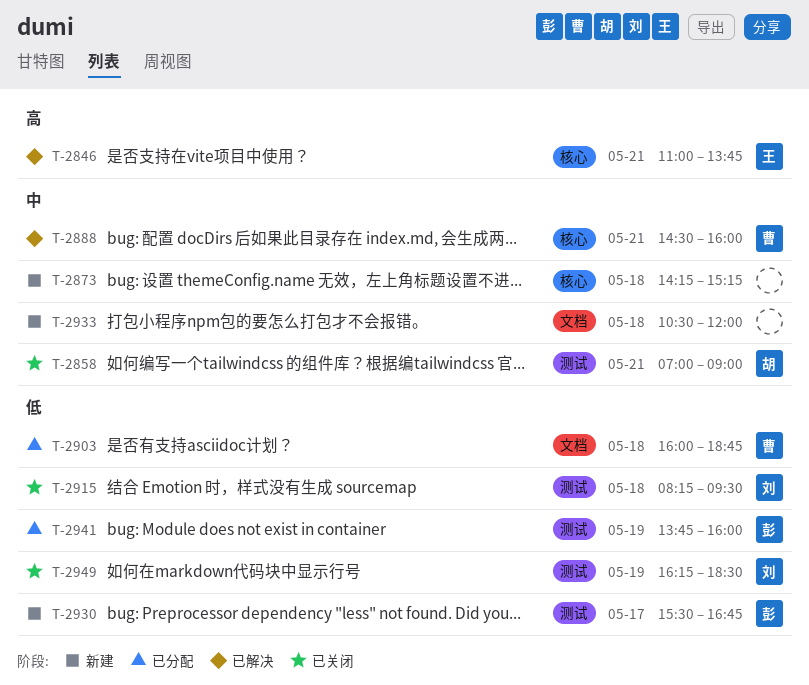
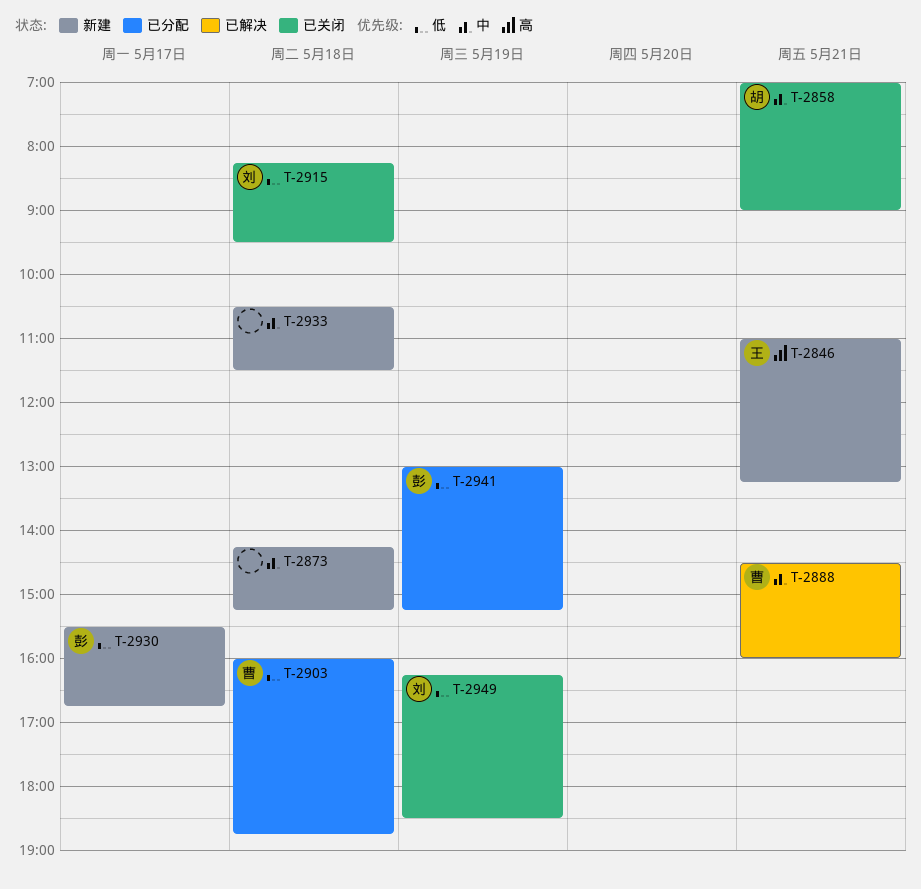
T-2846, status: 已解决 -> 新建
T-2846, ends: 13:45 -> 13:15
T-2933, ends: 12:00 -> 11:30
T-2941, begins: 13:45 -> 13:00
T-2941, ends: 16:00 -> 15:15

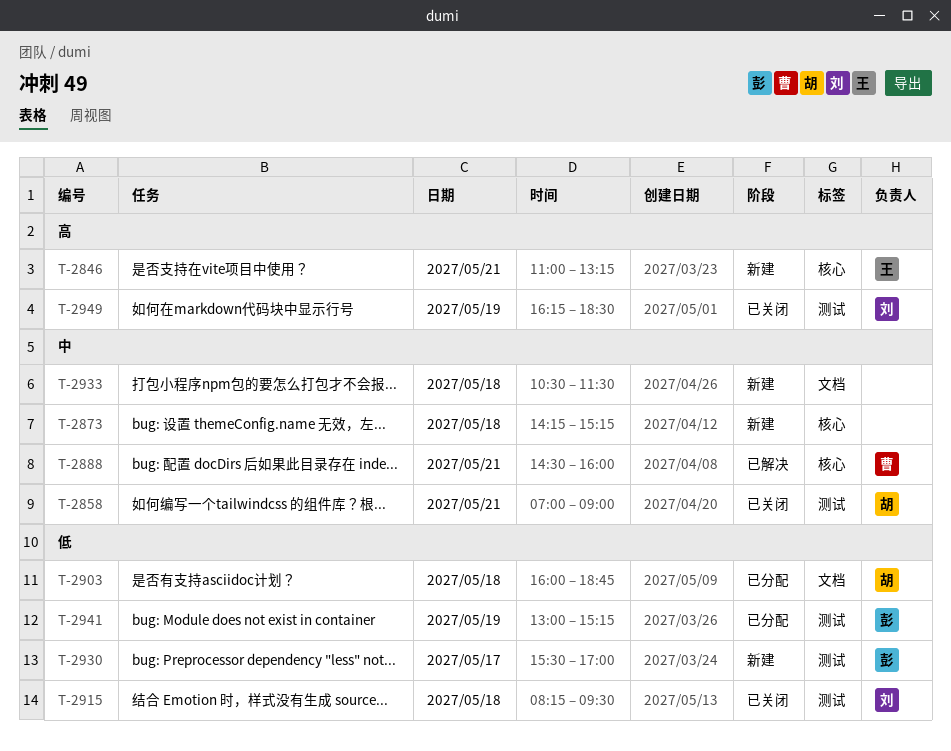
T-2903, owner: 曹 -> 胡
T-2930, ends: 16:45 -> 17:00
T-2949, priority: 低 -> 高

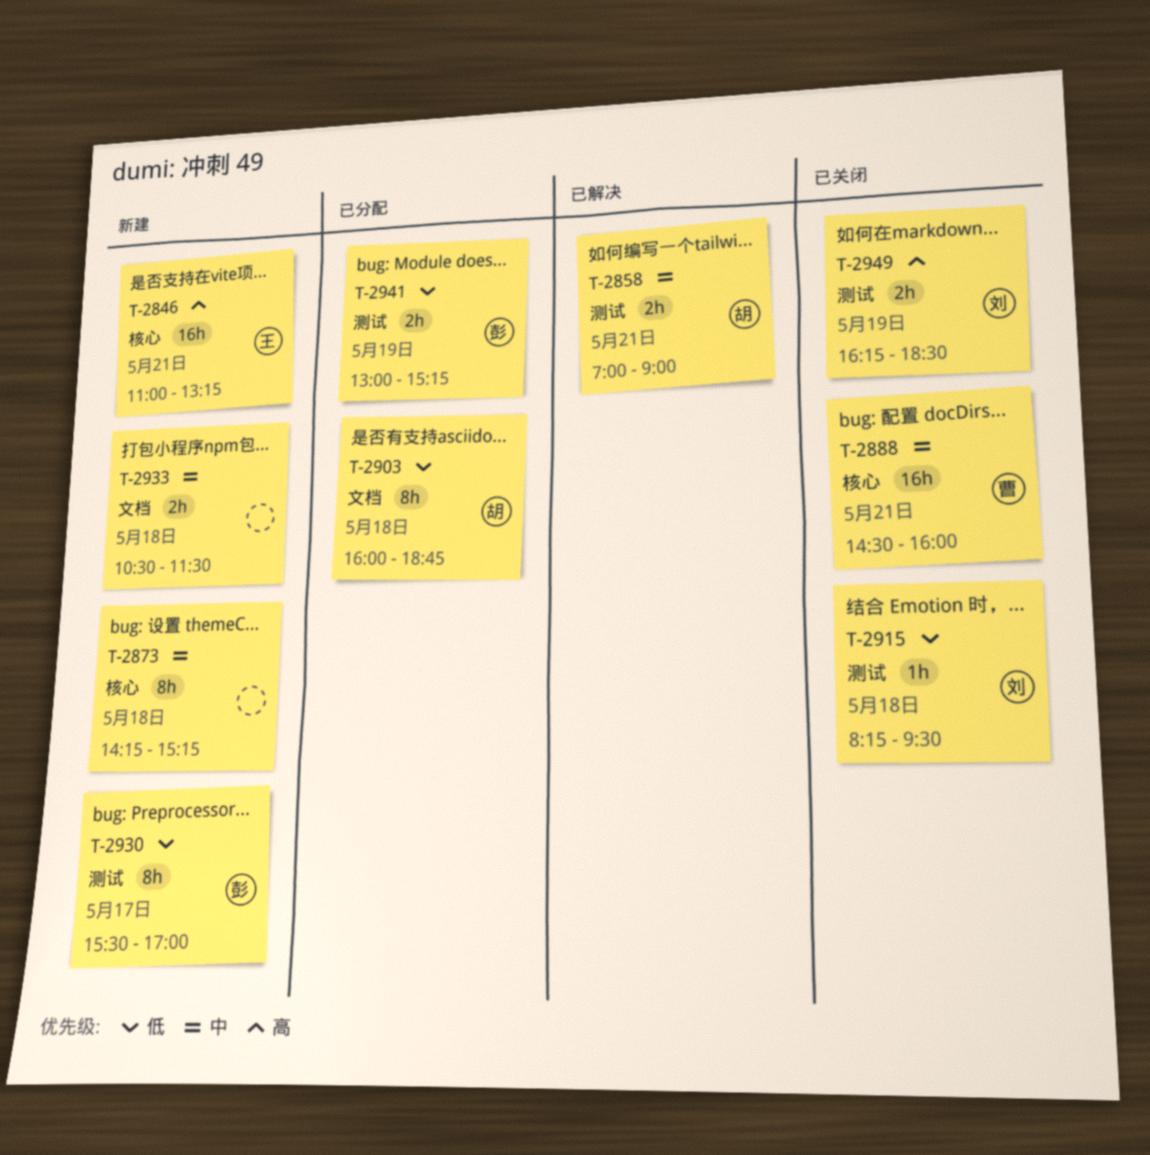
T-2858, status: 已关闭 -> 已解决
T-2888, status: 已解决 -> 已关闭

